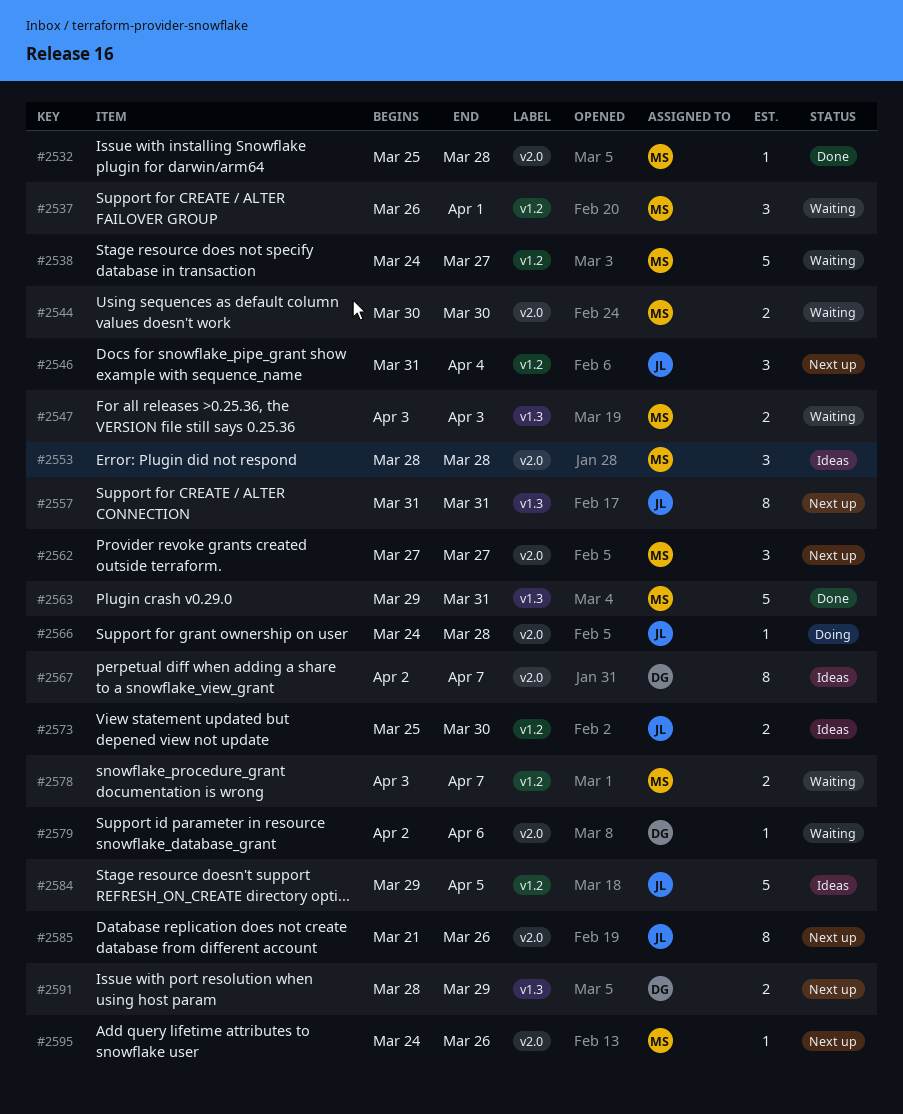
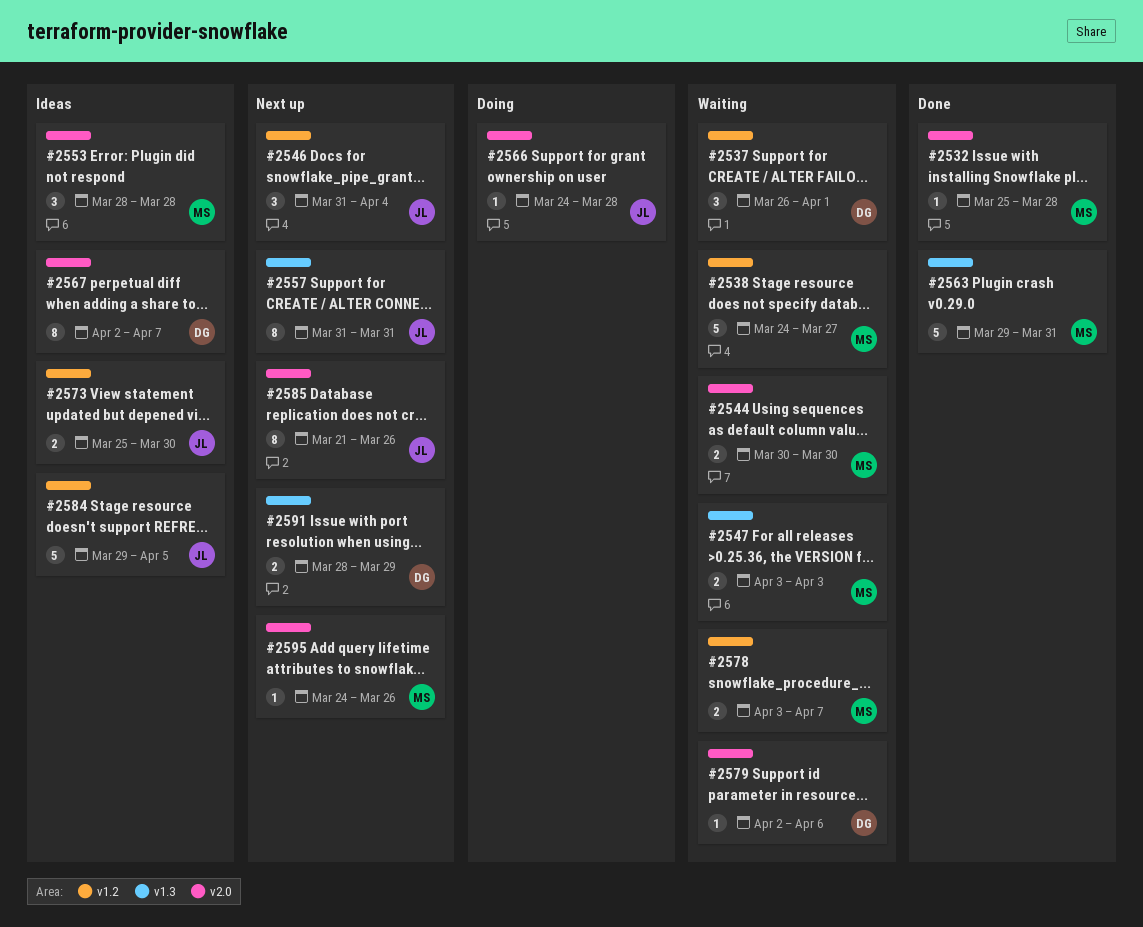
#2537, owner: MS -> DG
#2562: present -> none

